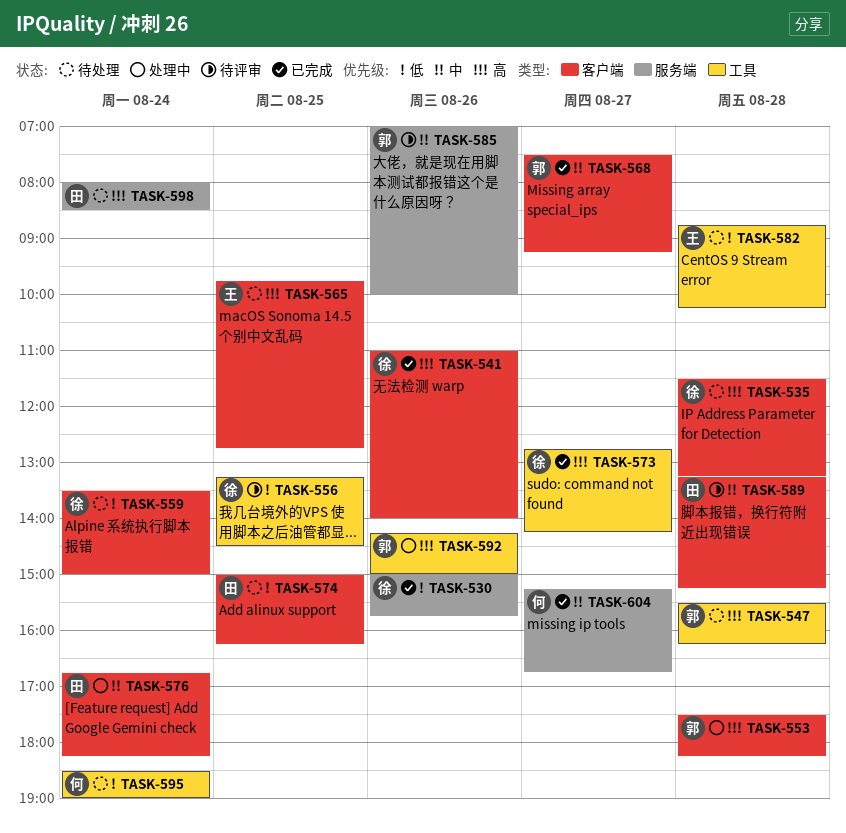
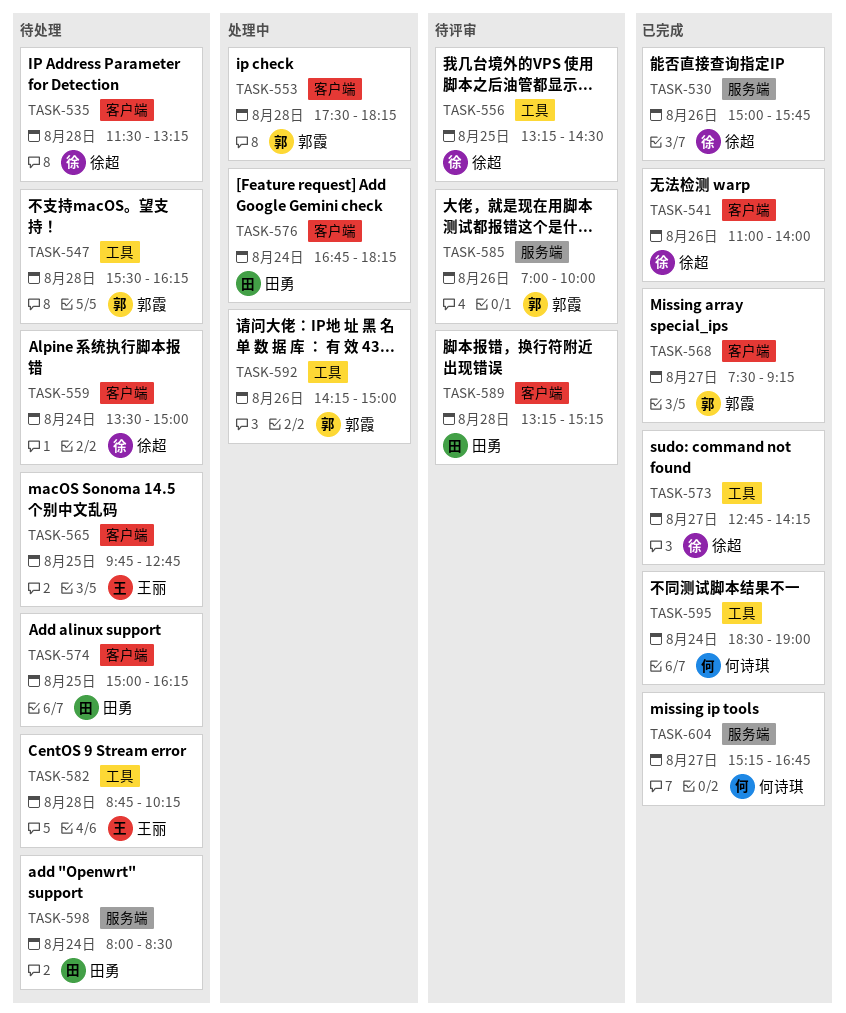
TASK-595, status: 待处理 -> 已完成

